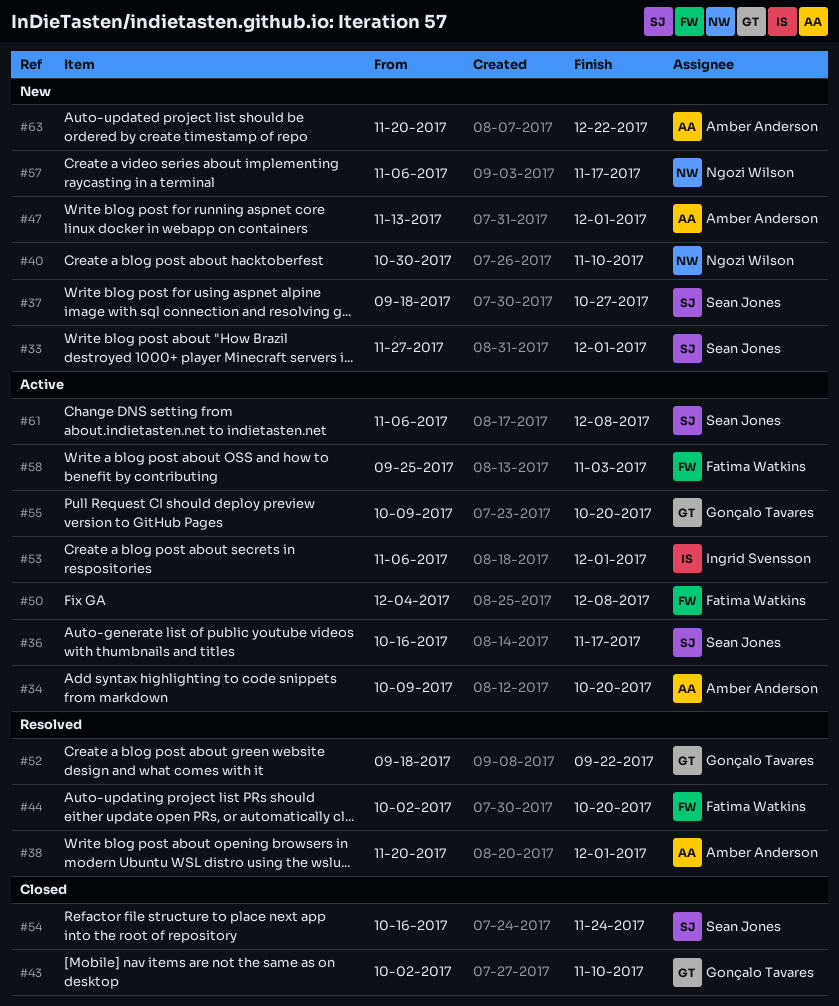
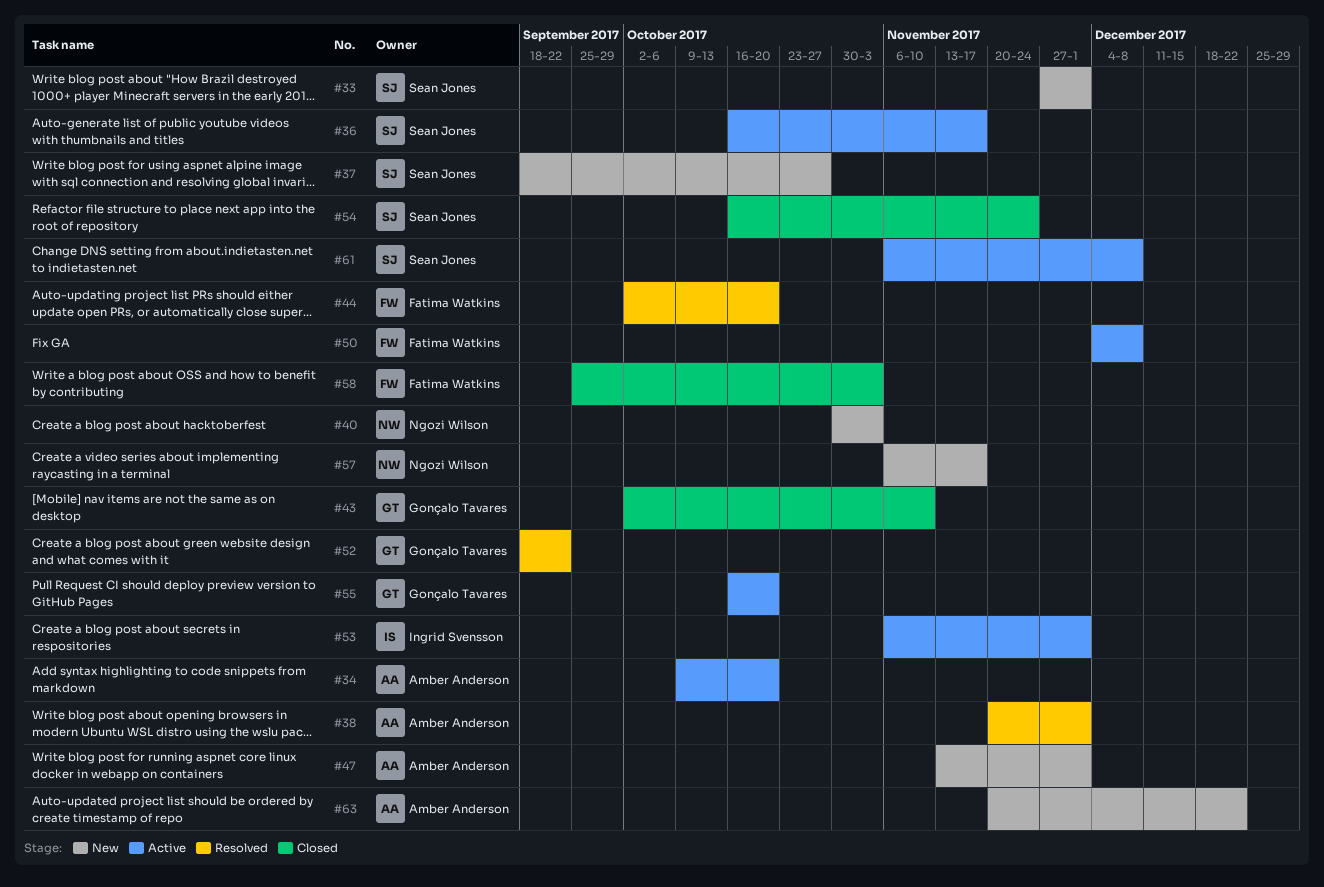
#40, due: Nov 10 -> Nov 3
#55, start: Oct 9 -> Oct 16
#58, status: Active -> Closed

